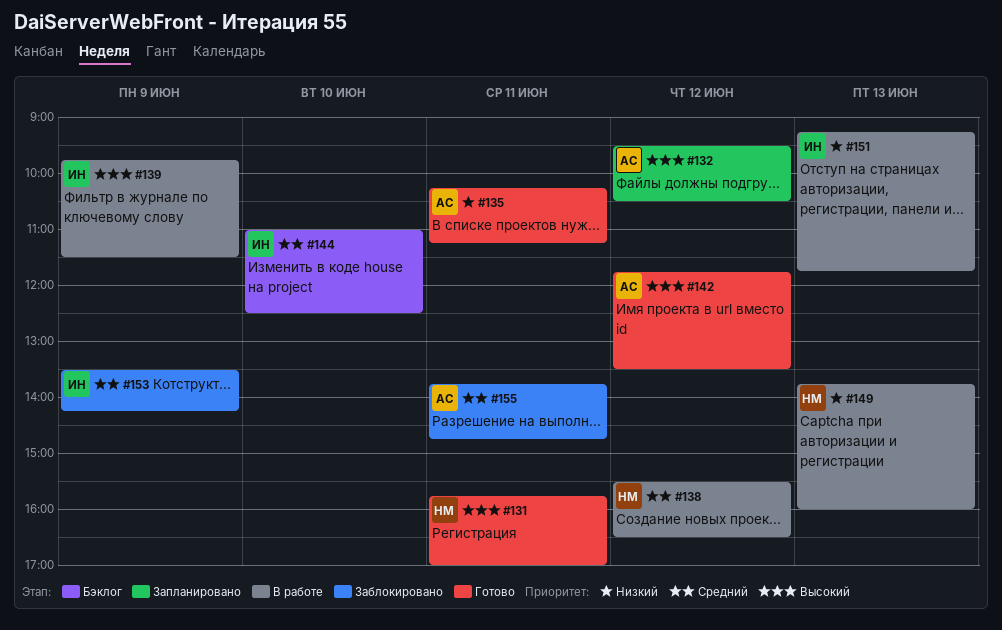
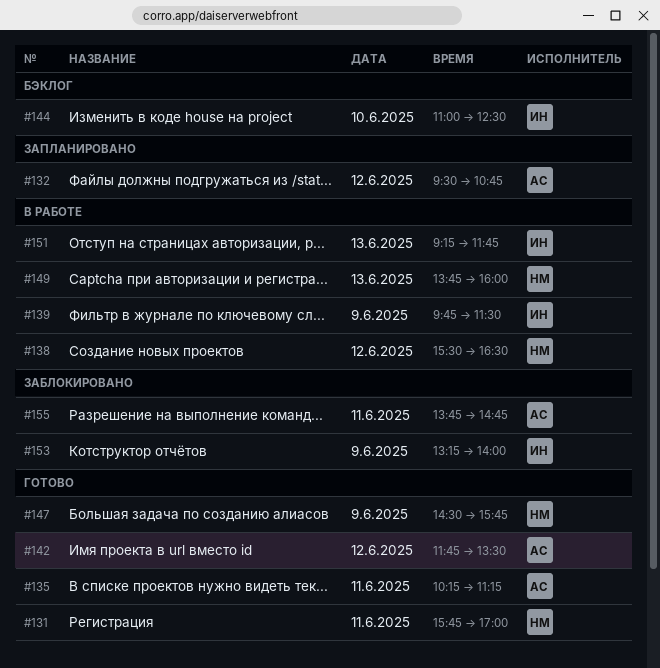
#132, ends: 10:30 -> 10:45
#147: none -> present
#153, begins: 13:30 -> 13:15
#153, ends: 14:15 -> 14:00

